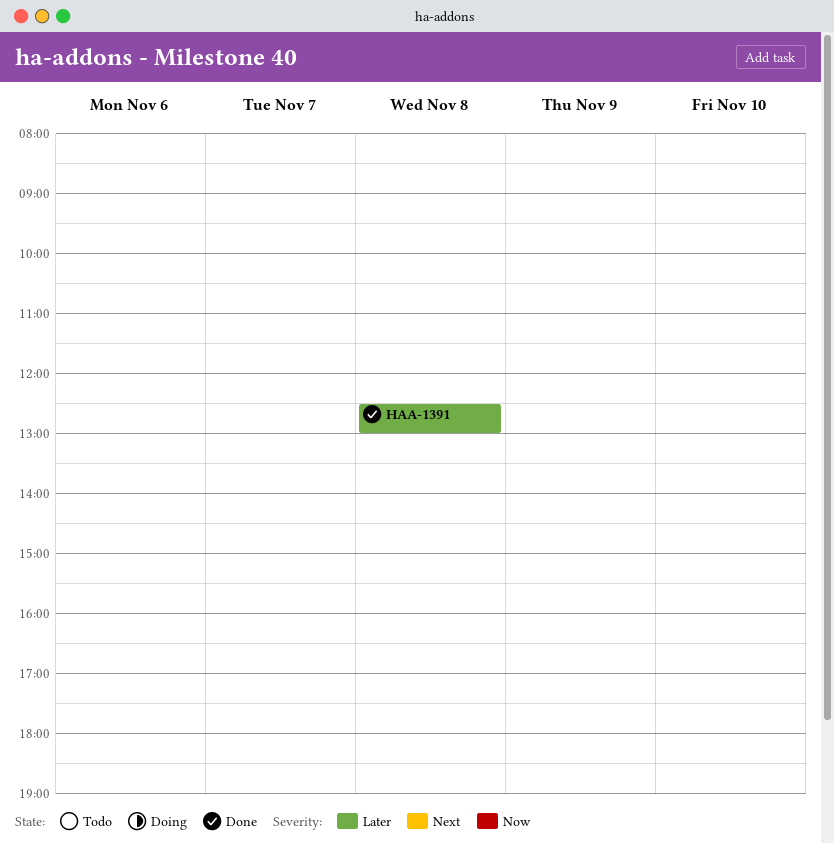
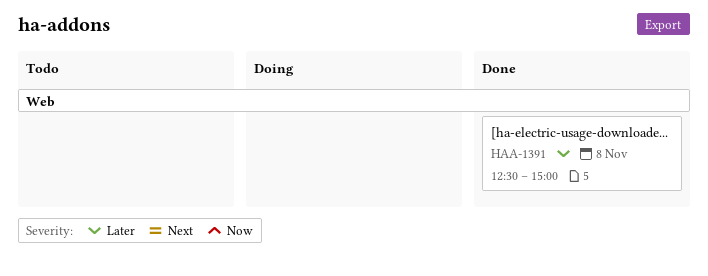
HAA-1391, ends: 13:00 -> 15:00

